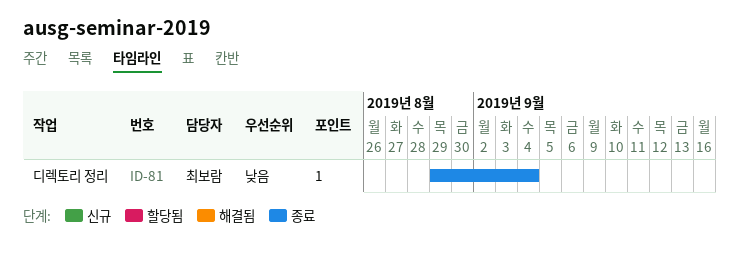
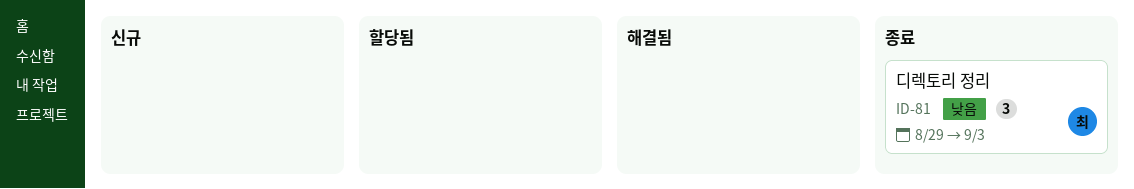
ID-81, estimate: 1 -> 3
ID-81, due: Sep 4 -> Sep 3

